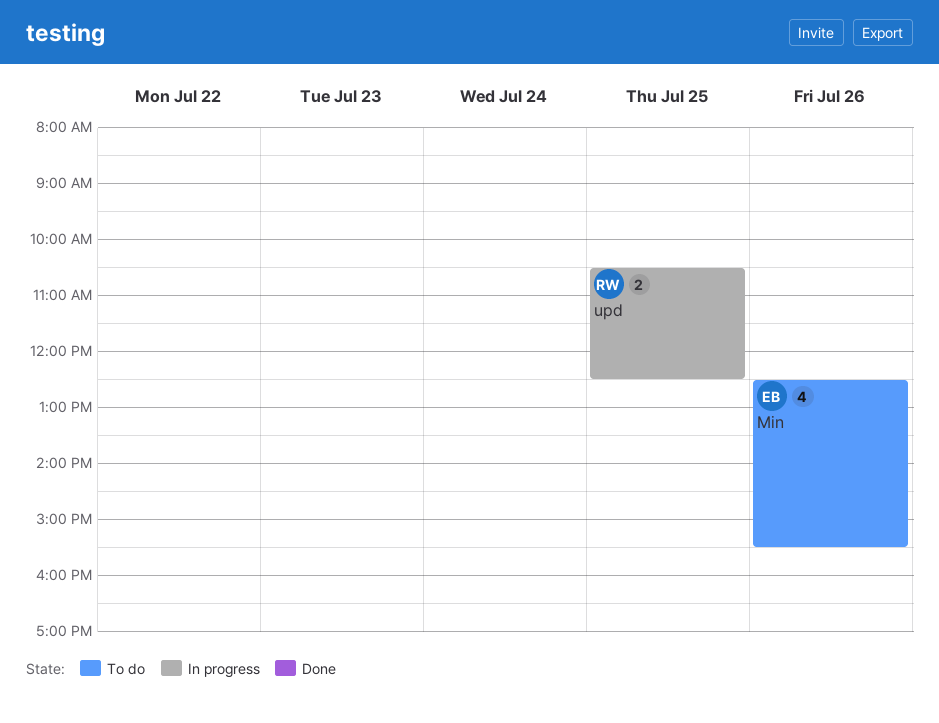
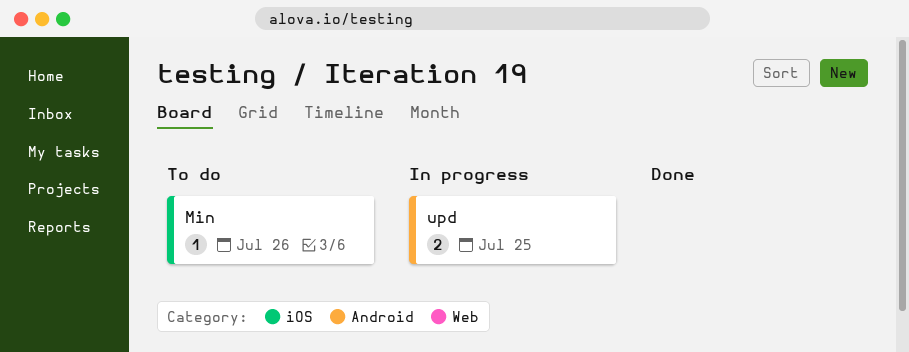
Min, estimate: 4 -> 1

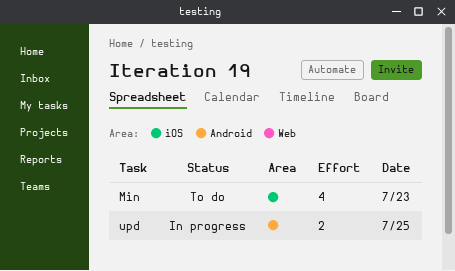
Min, estimate: 1 -> 4
Min, day: Jul 26 -> Jul 23

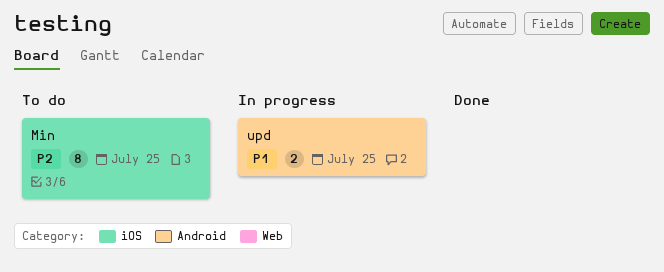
Min, estimate: 4 -> 8
Min, day: Jul 23 -> Jul 25

